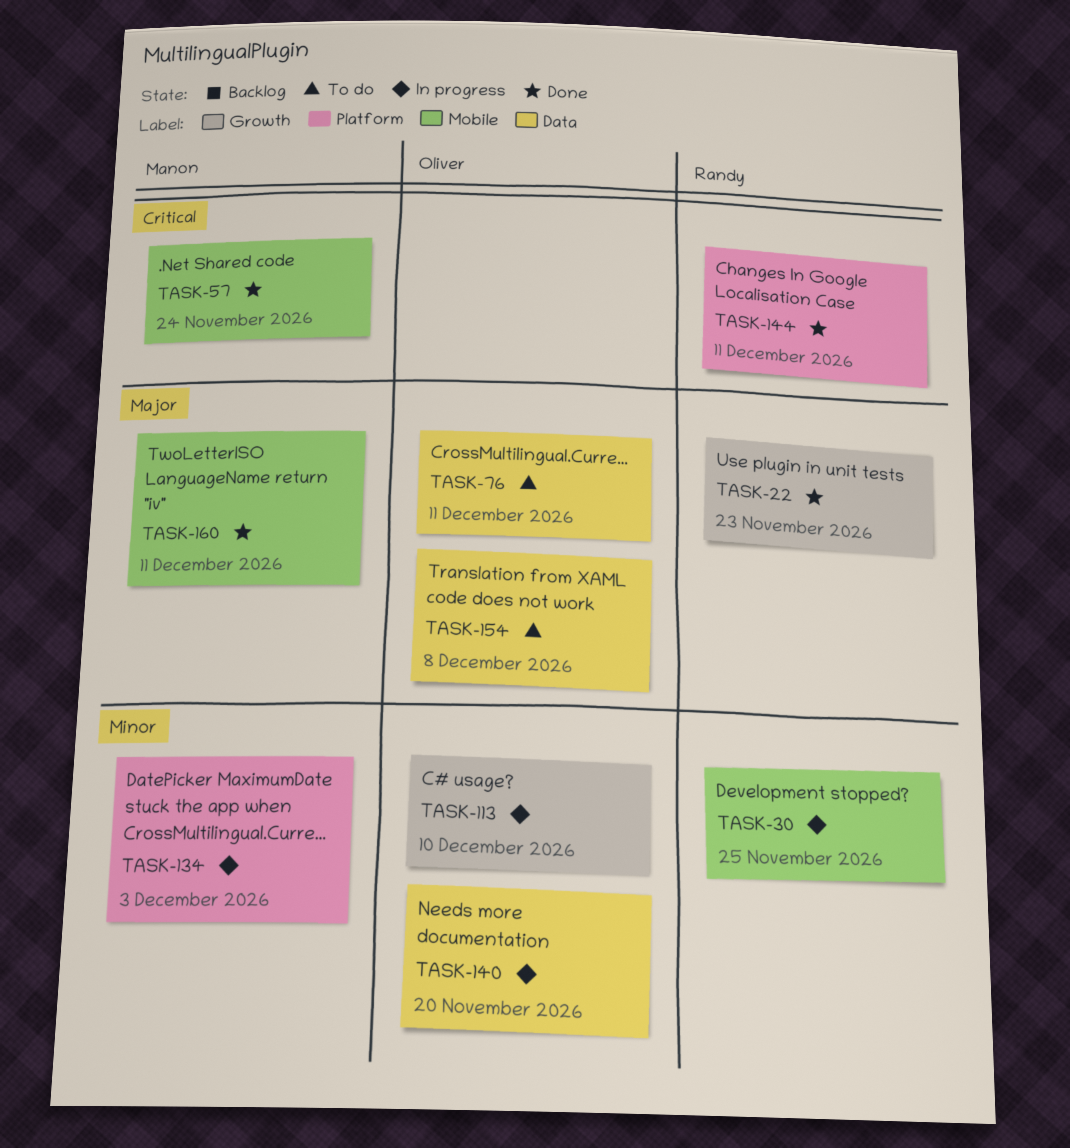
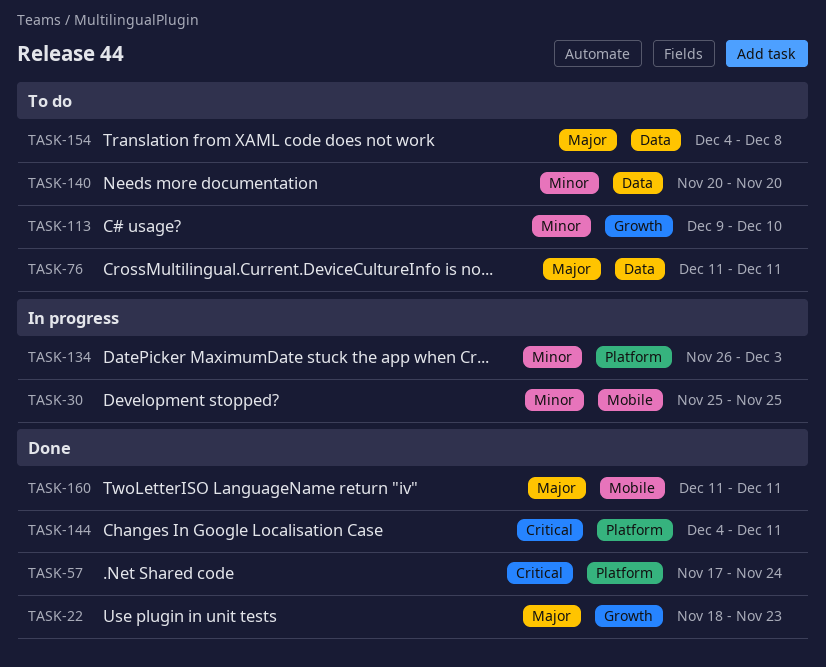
TASK-57, label: Mobile -> Platform
TASK-113, status: In progress -> To do
TASK-140, status: In progress -> To do

